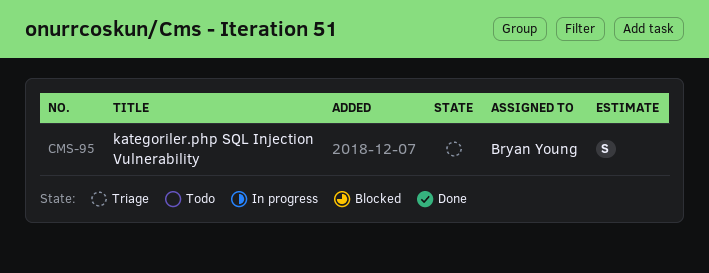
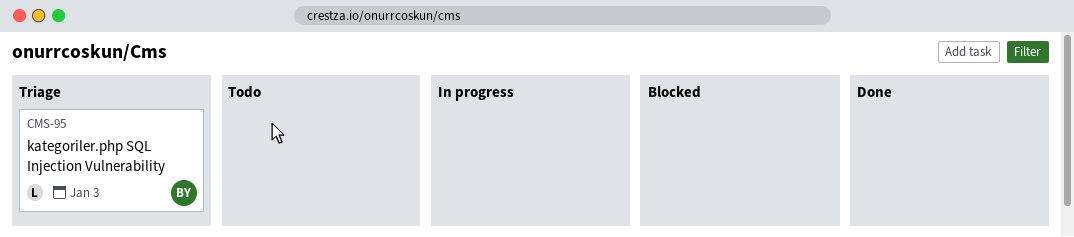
CMS-95, estimate: S -> L

